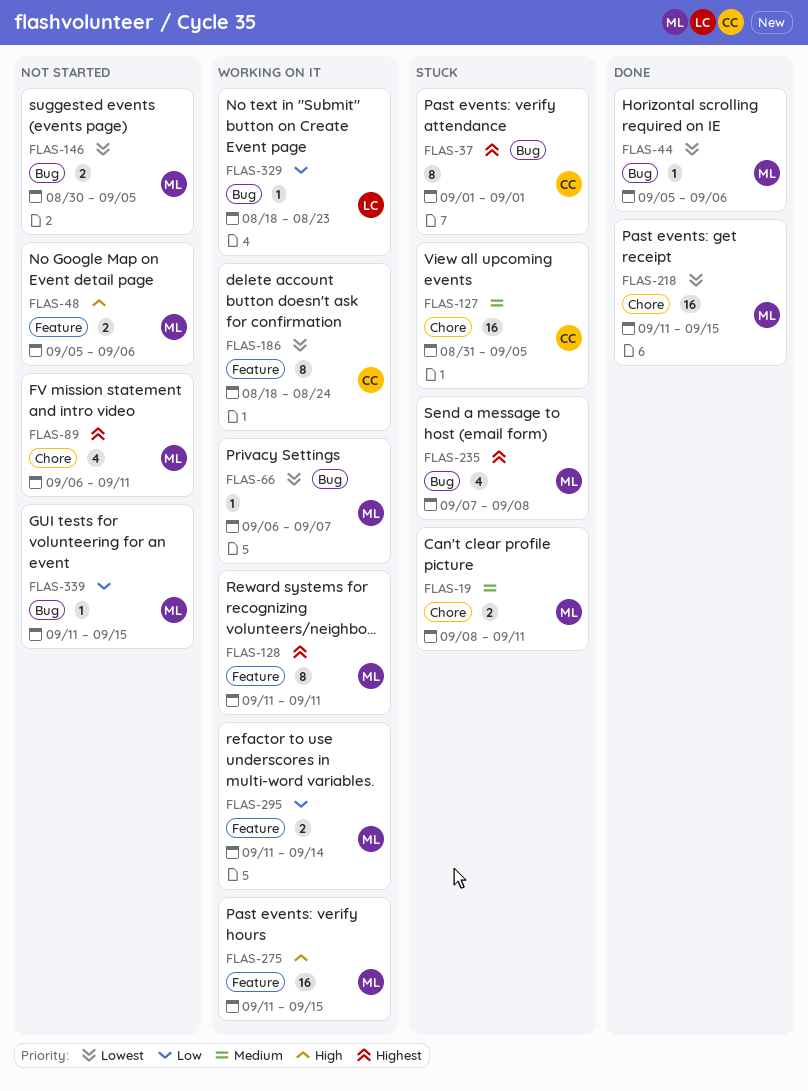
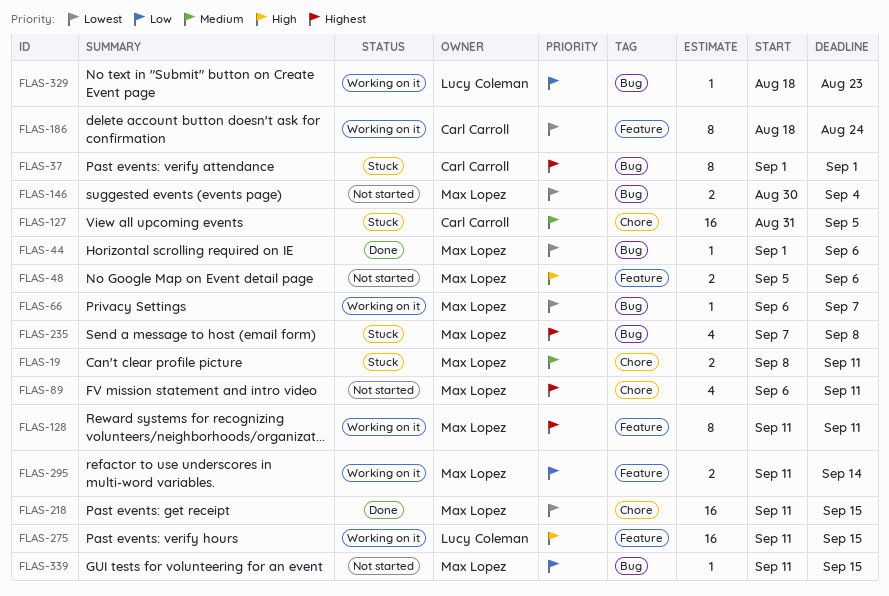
FLAS-44, start: Sep 5 -> Sep 1
FLAS-146, due: Sep 5 -> Sep 4
FLAS-275, owner: Max Lopez -> Lucy Coleman

